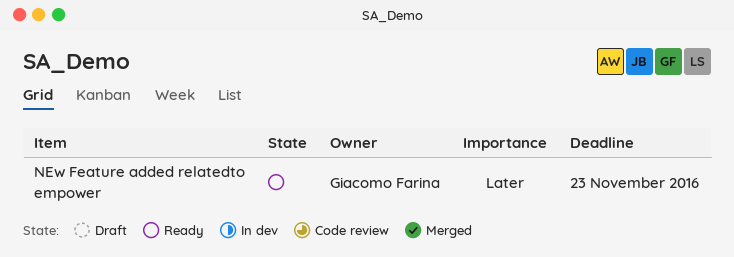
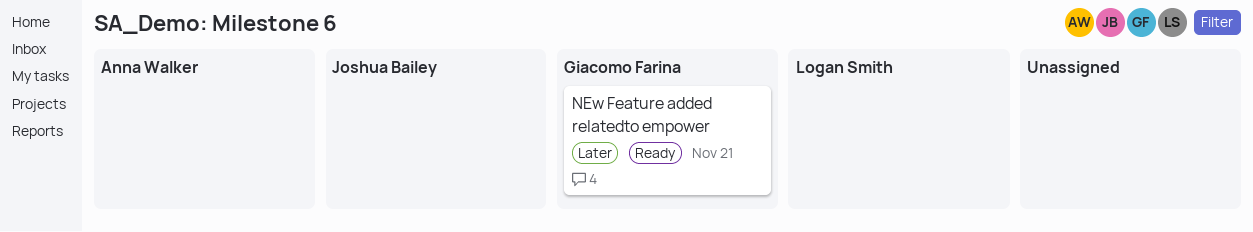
NEw Feature added relatedto empower, due: Nov 23 -> Nov 21

